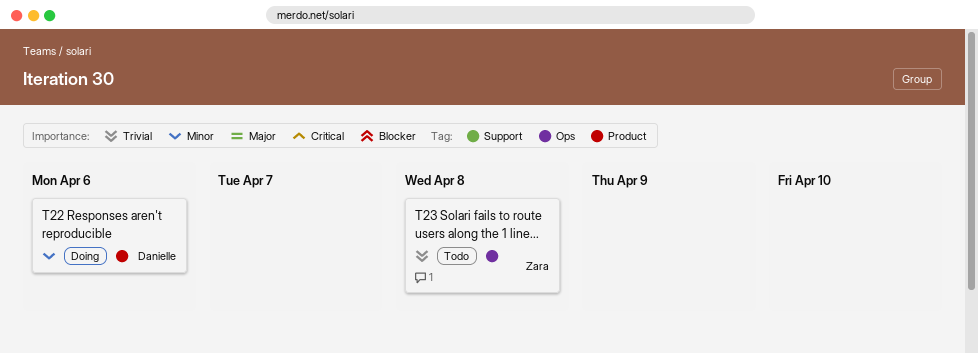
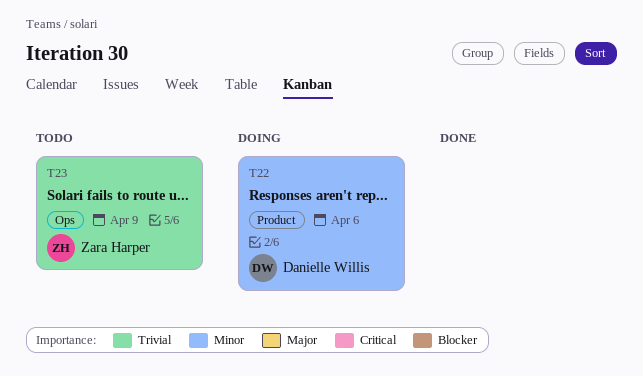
T23, due: Apr 8 -> Apr 9

